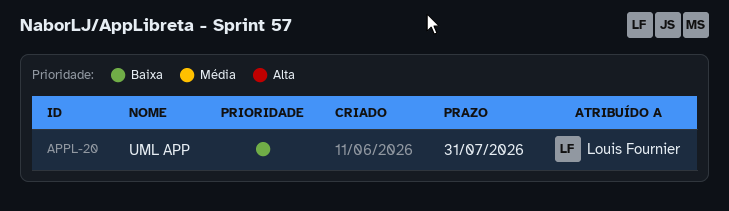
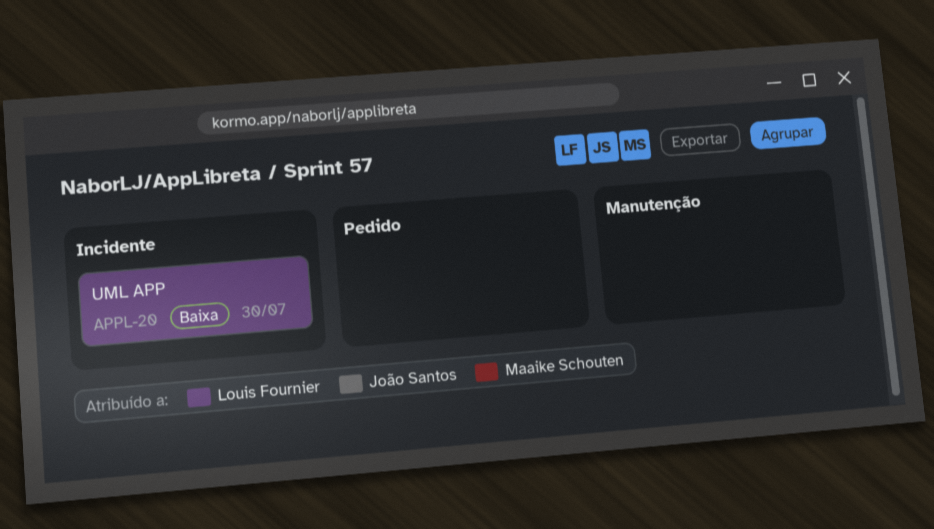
APPL-20, due: Jul 31 -> Jul 30

